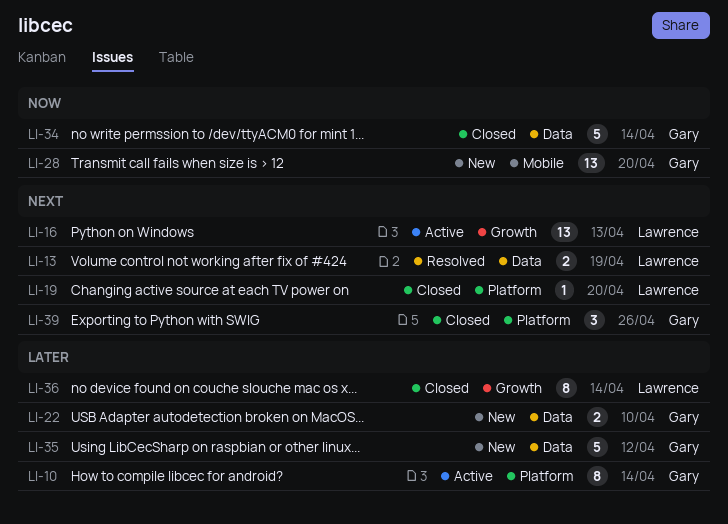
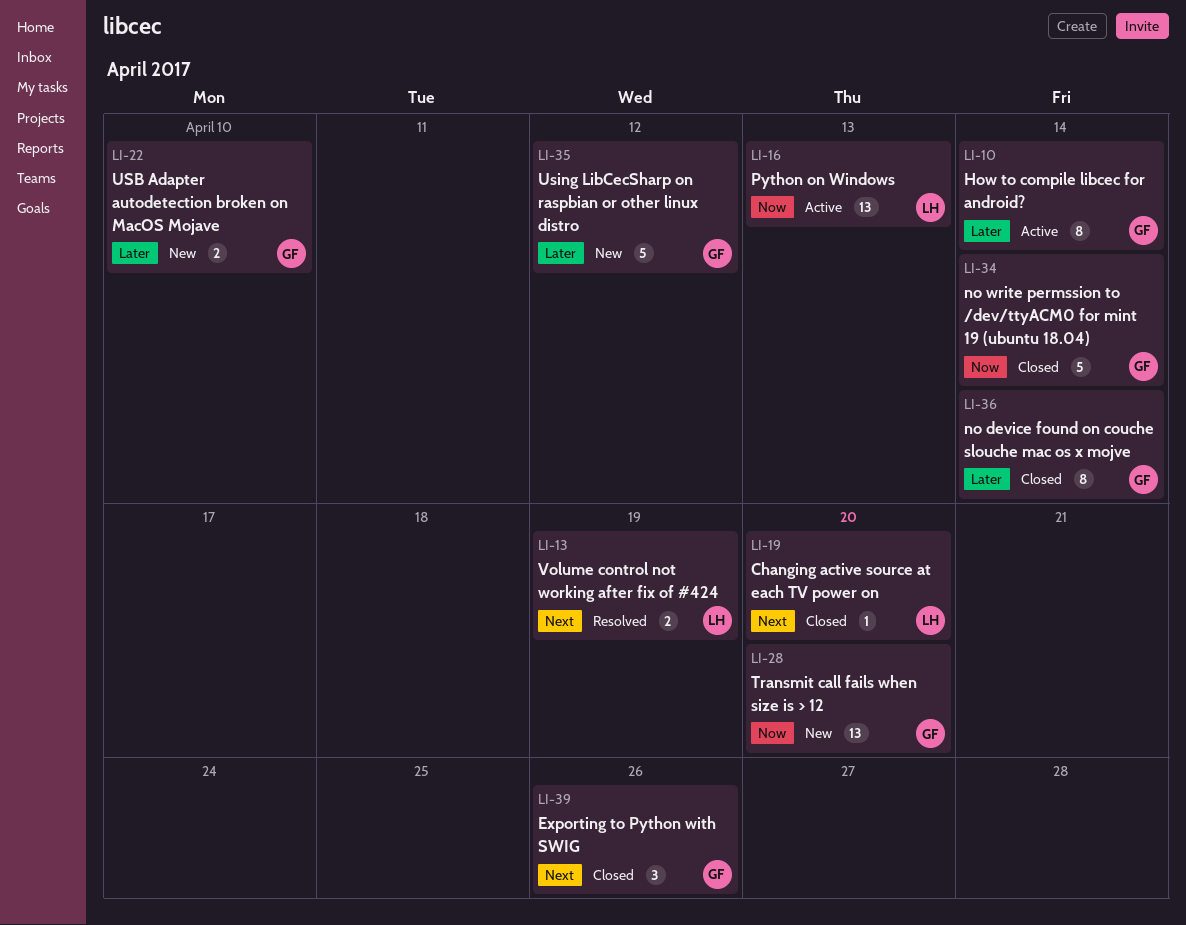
LI-16, priority: Next -> Now
LI-36, owner: Lawrence -> Gary

